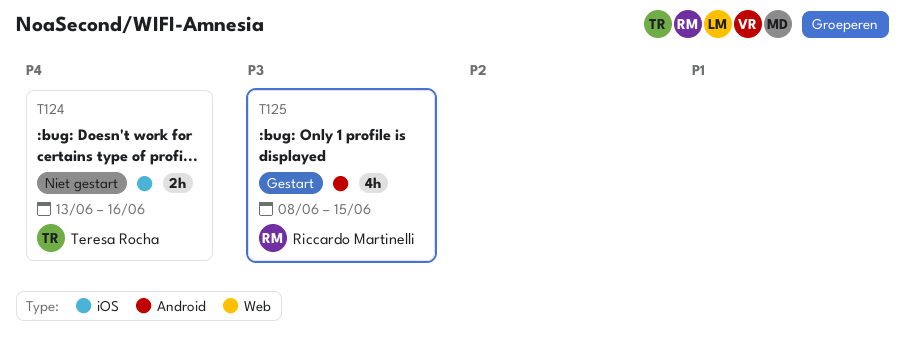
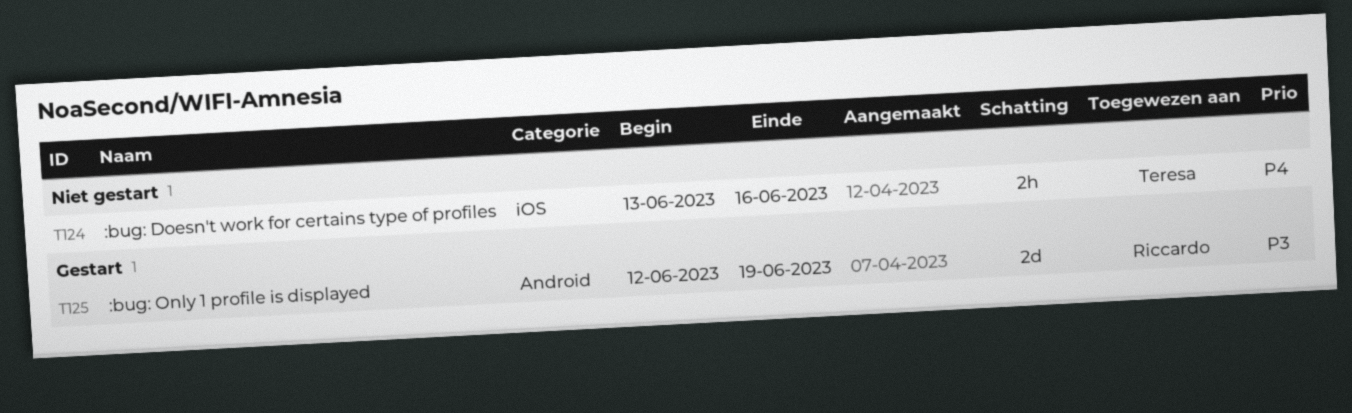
T125, estimate: 4h -> 2d
T125, start: Jun 8 -> Jun 12
T125, due: Jun 15 -> Jun 19

